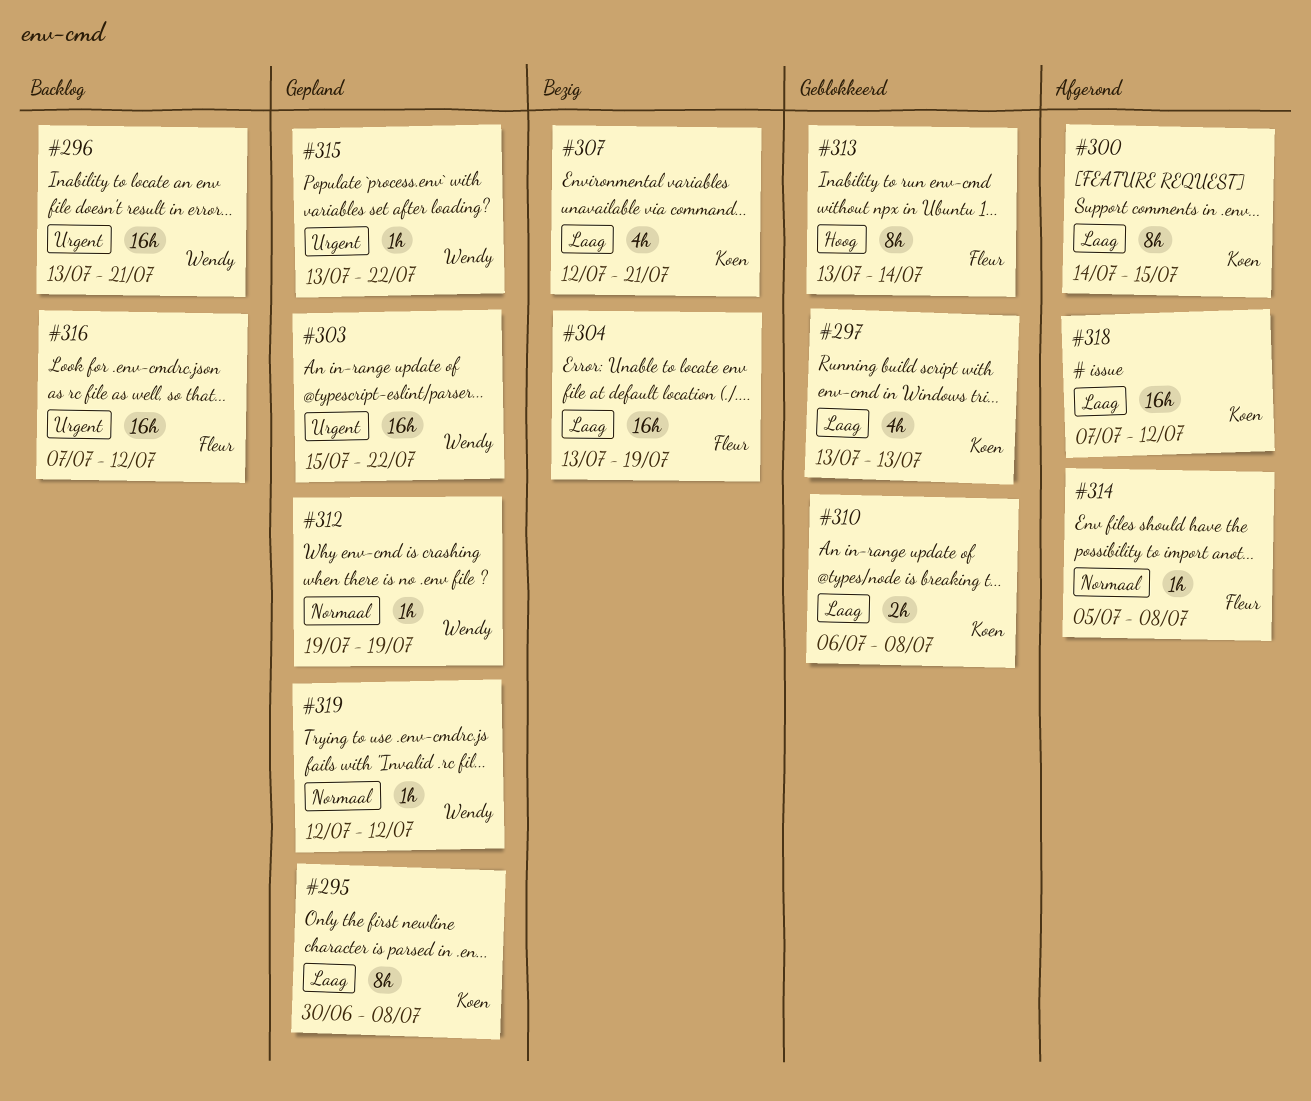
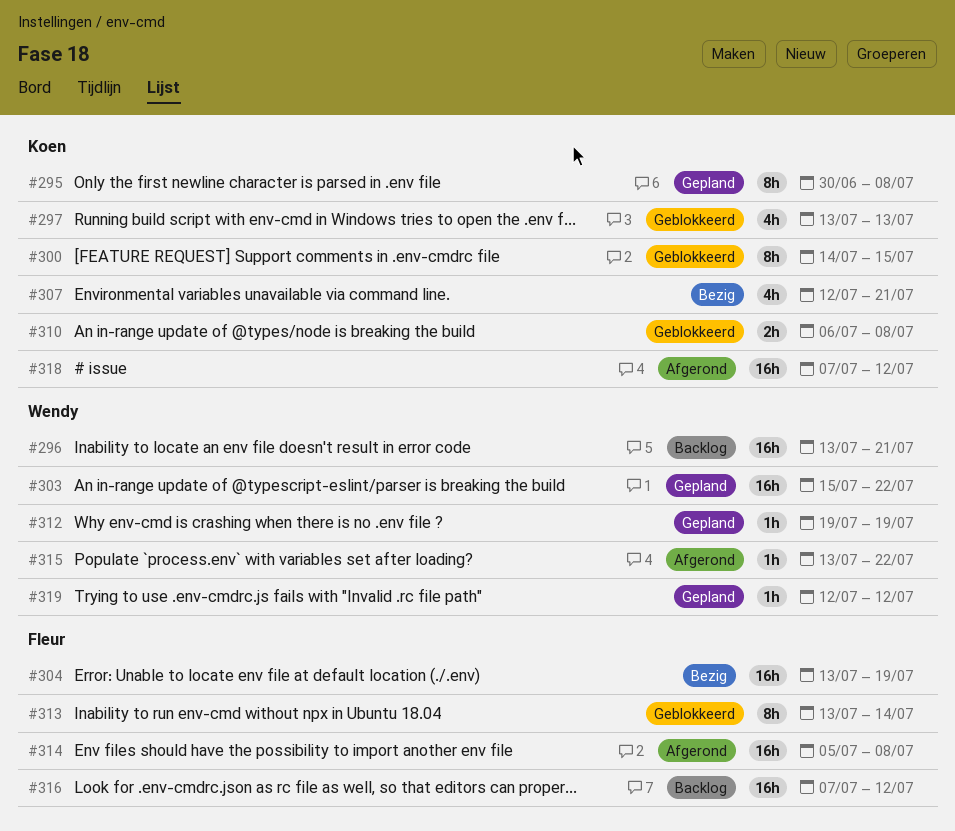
#300, status: Afgerond -> Geblokkeerd
#314, estimate: 1h -> 16h
#315, status: Gepland -> Afgerond

